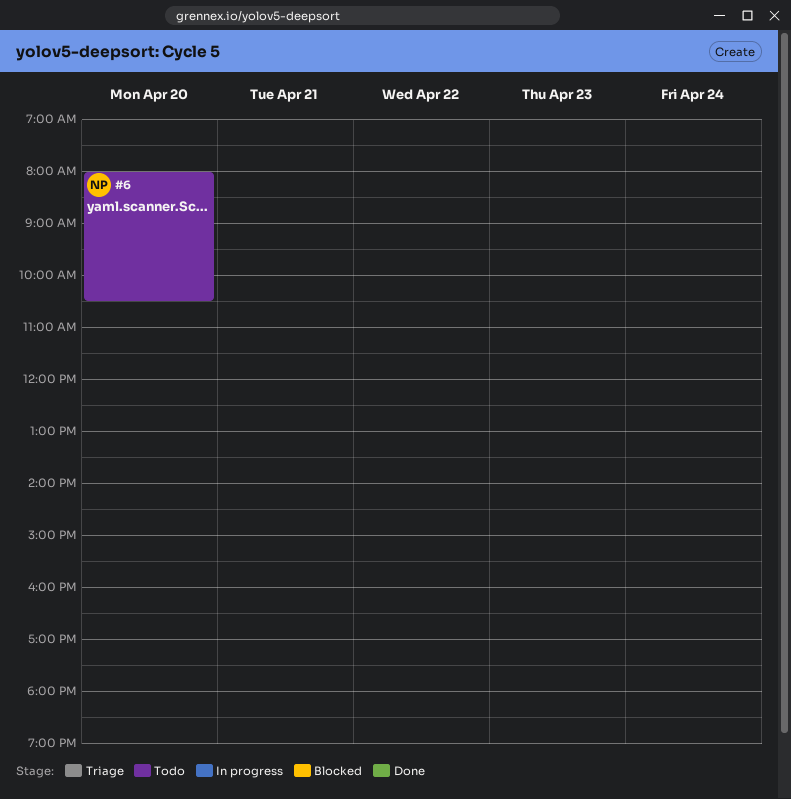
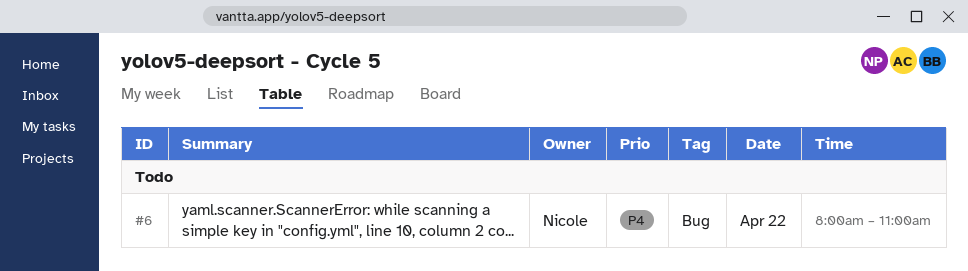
#6, day: Apr 20 -> Apr 22
#6, ends: 10:30 -> 11:00

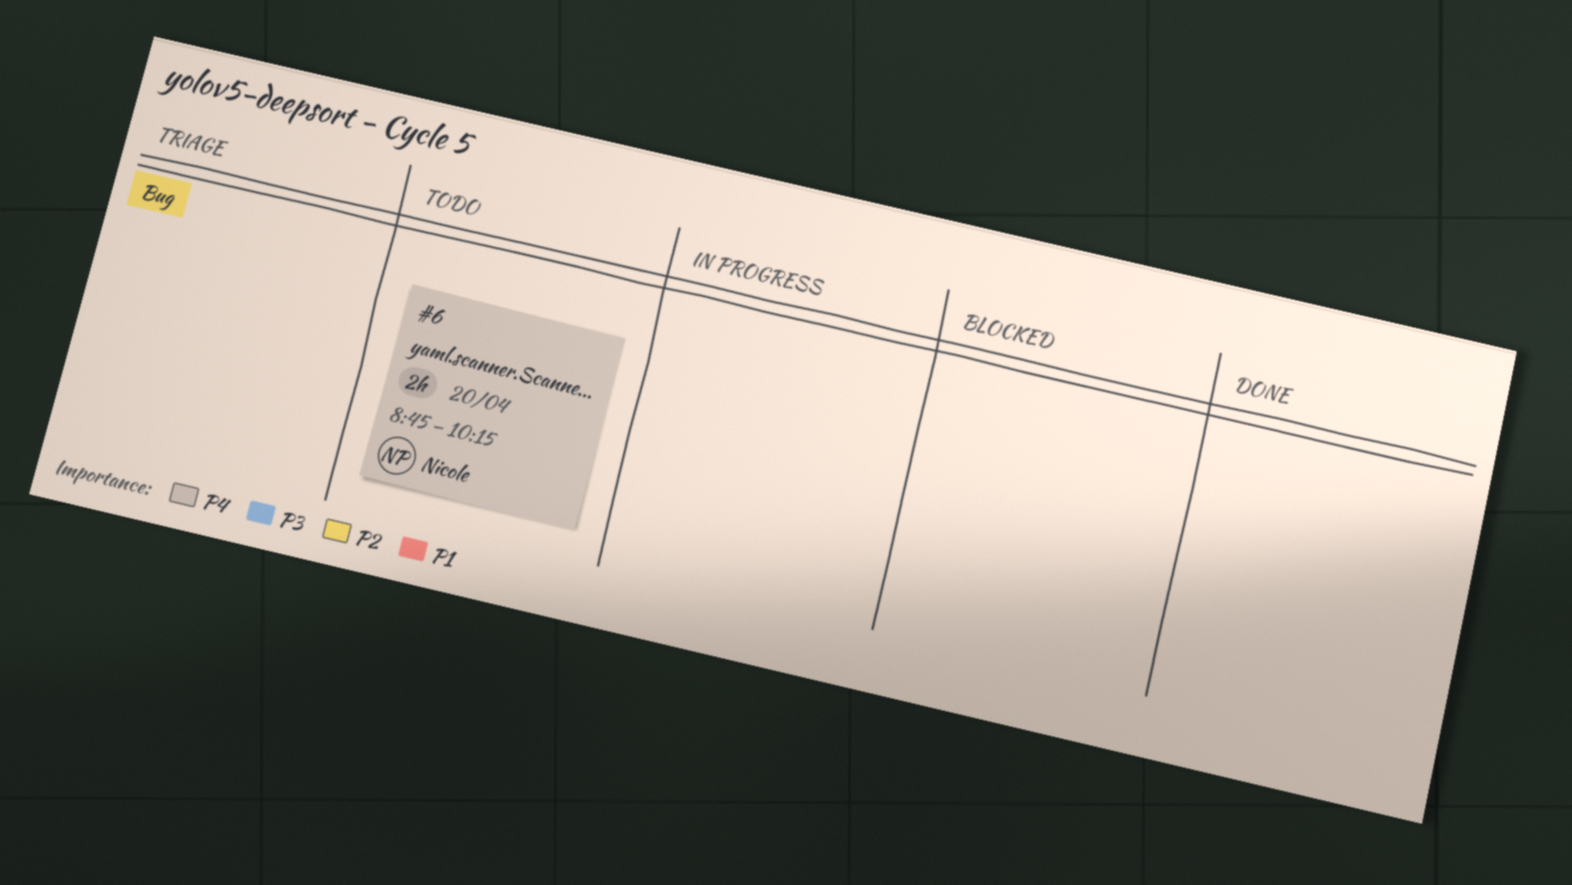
#6, day: Apr 22 -> Apr 20
#6, begins: 08:00 -> 08:45
#6, ends: 11:00 -> 10:15

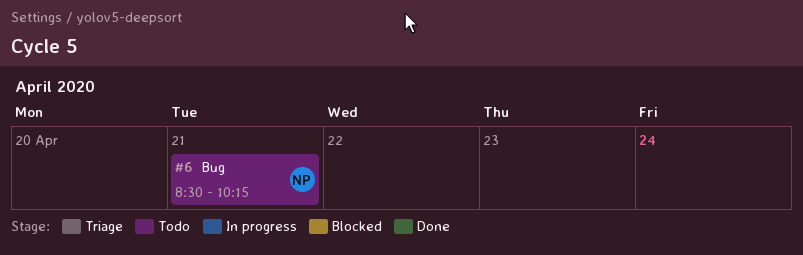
#6, day: Apr 20 -> Apr 21
#6, begins: 08:45 -> 08:30

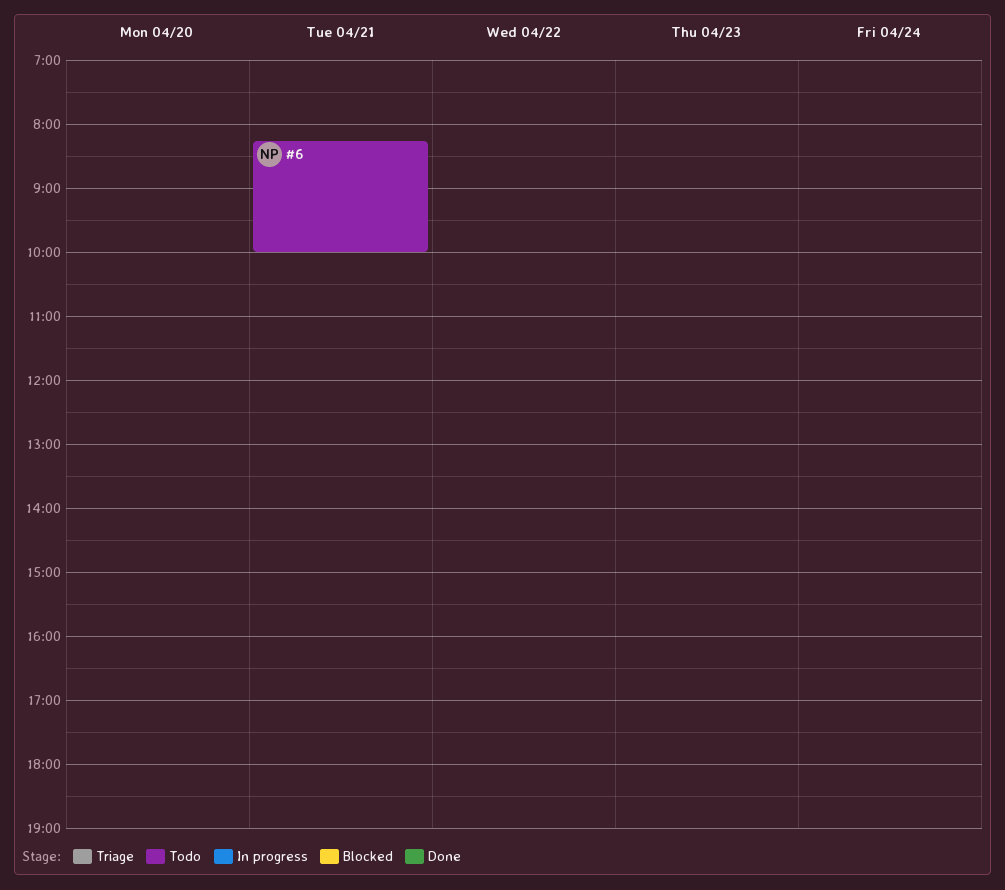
#6, begins: 08:30 -> 08:15
#6, ends: 10:15 -> 10:00

